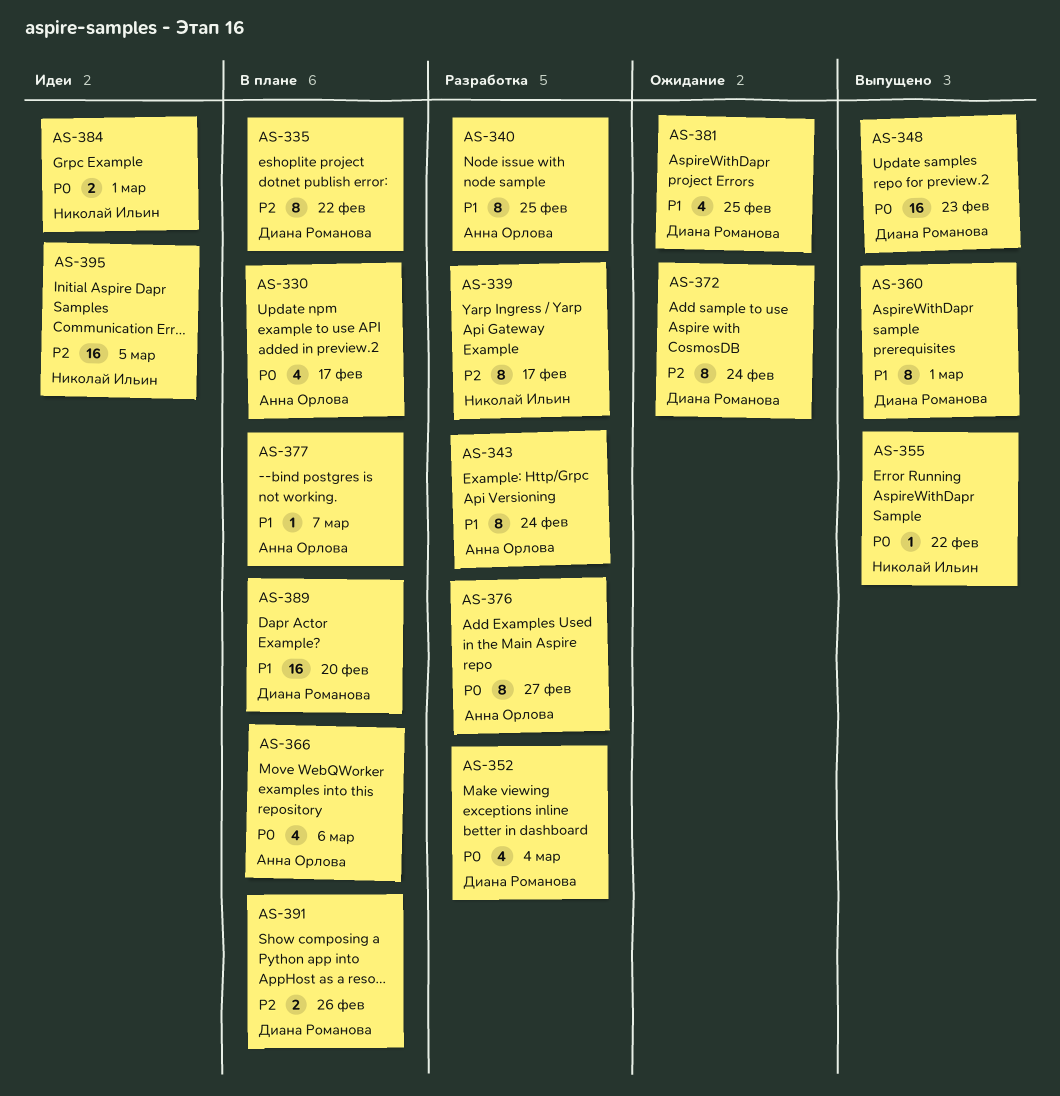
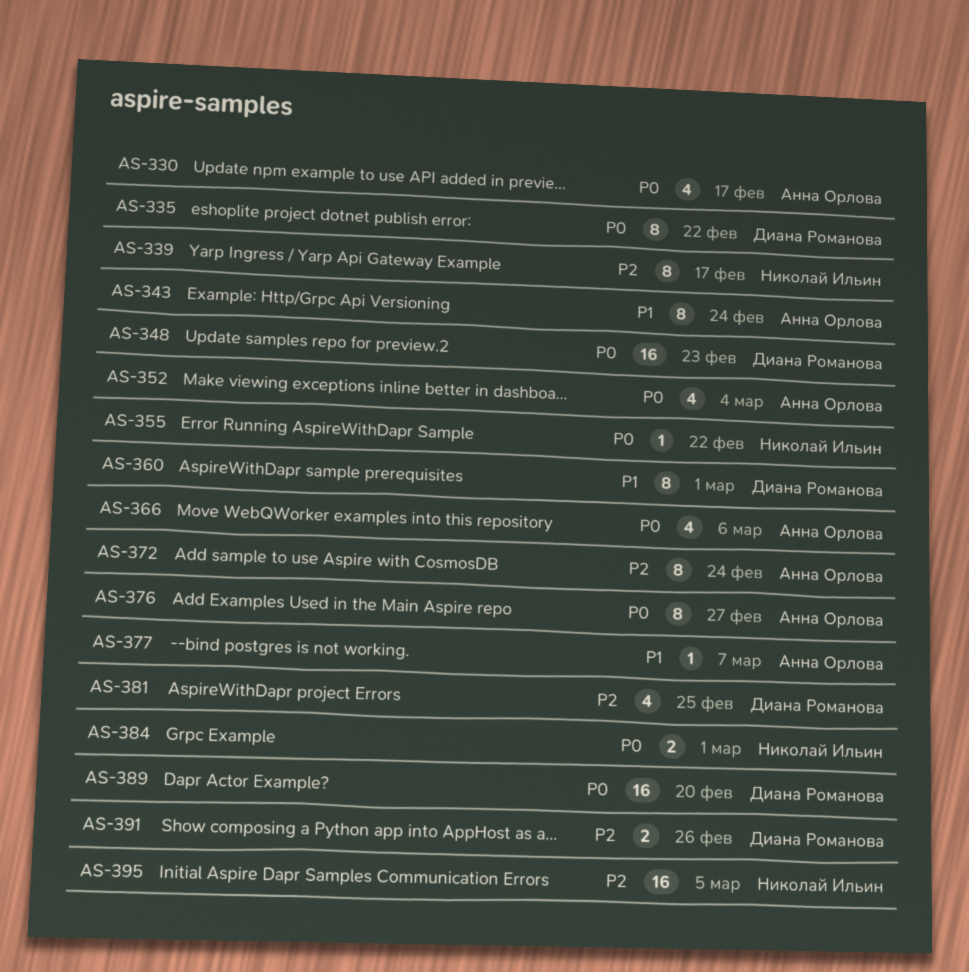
AS-335, priority: P2 -> P0
AS-340: present -> none
AS-352, owner: Диана Романова -> Анна Орлова
AS-372, owner: Диана Романова -> Анна Орлова
AS-381, priority: P1 -> P2
AS-389, priority: P1 -> P0

